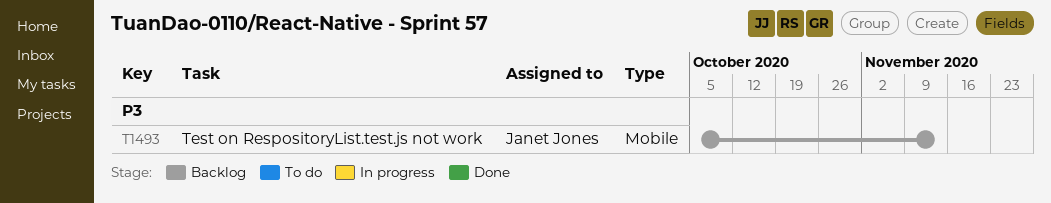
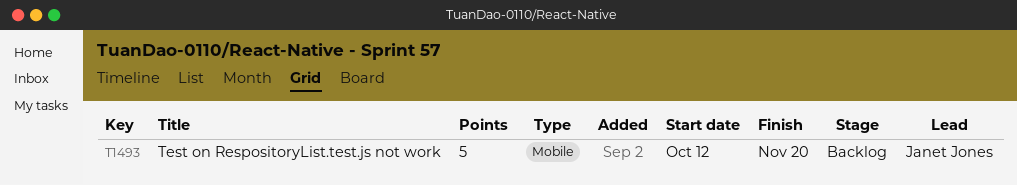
T1493, start: Oct 5 -> Oct 12
T1493, due: Nov 13 -> Nov 20

